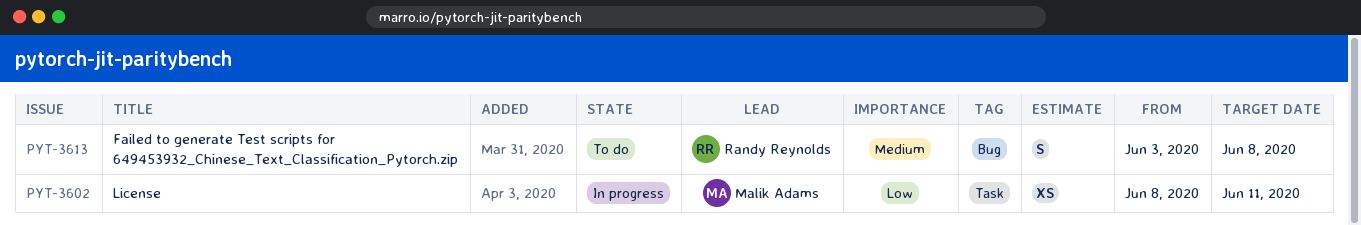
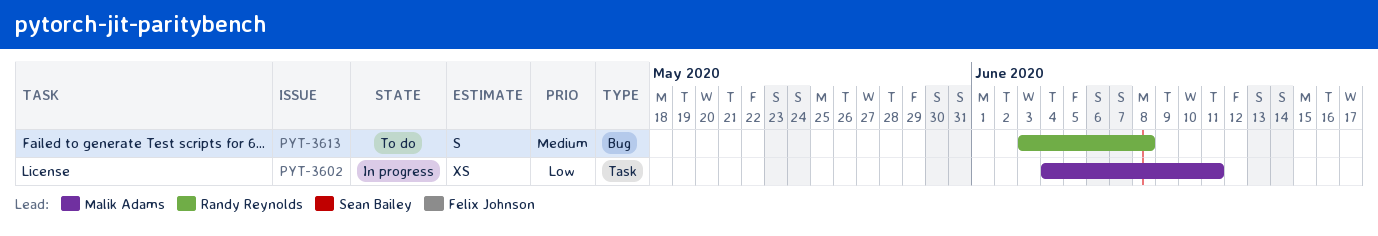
PYT-3602, start: Jun 8 -> Jun 4

